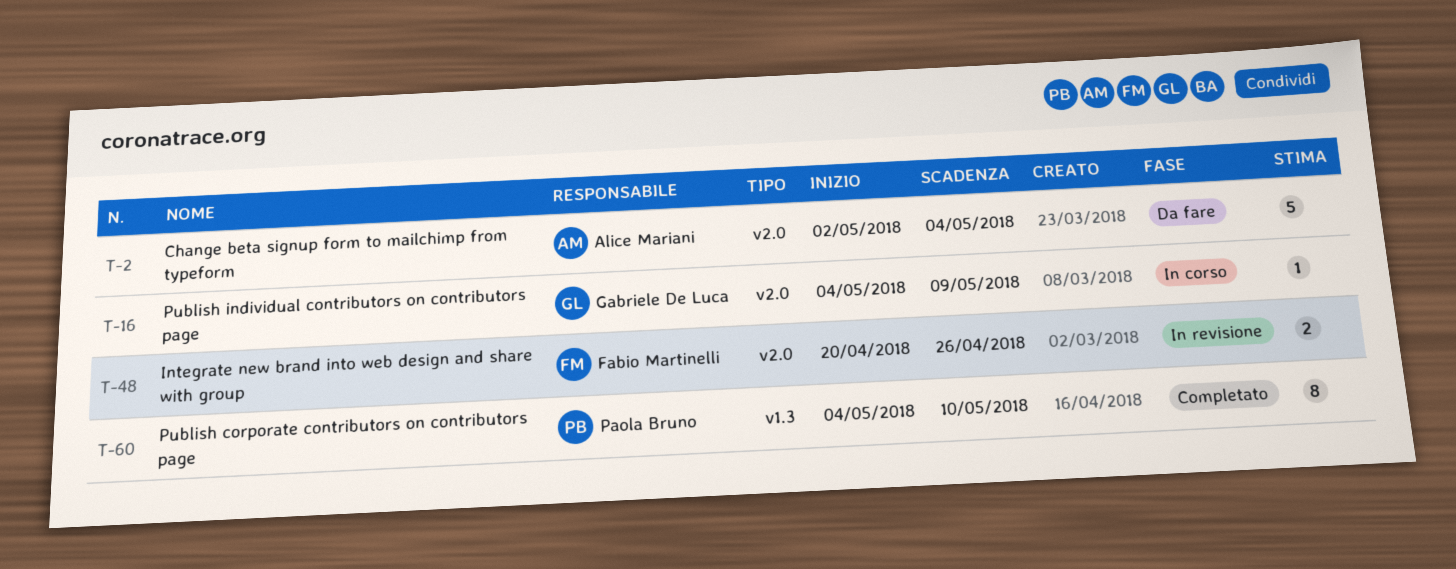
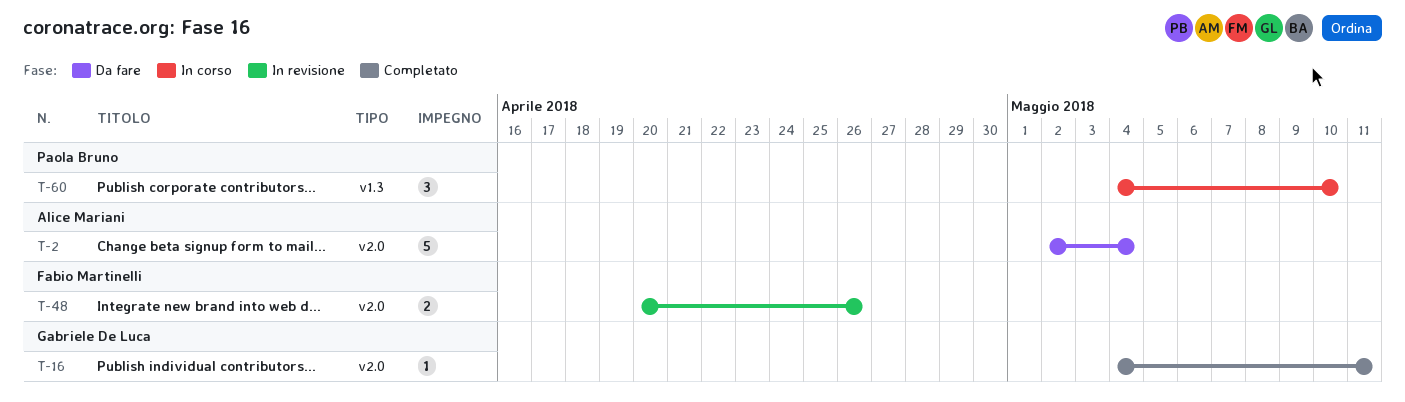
T-16, status: In corso -> Completato
T-16, due: May 9 -> May 11
T-60, status: Completato -> In corso
T-60, estimate: 8 -> 3

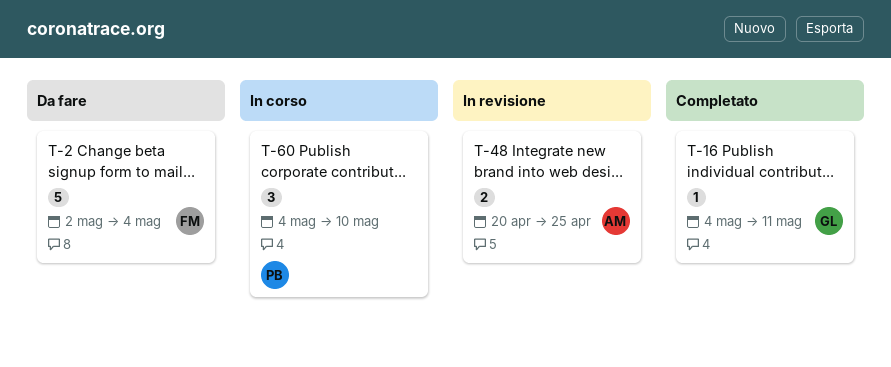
T-2, owner: Alice Mariani -> Fabio Martinelli
T-48, owner: Fabio Martinelli -> Alice Mariani
T-48, due: Apr 26 -> Apr 25

